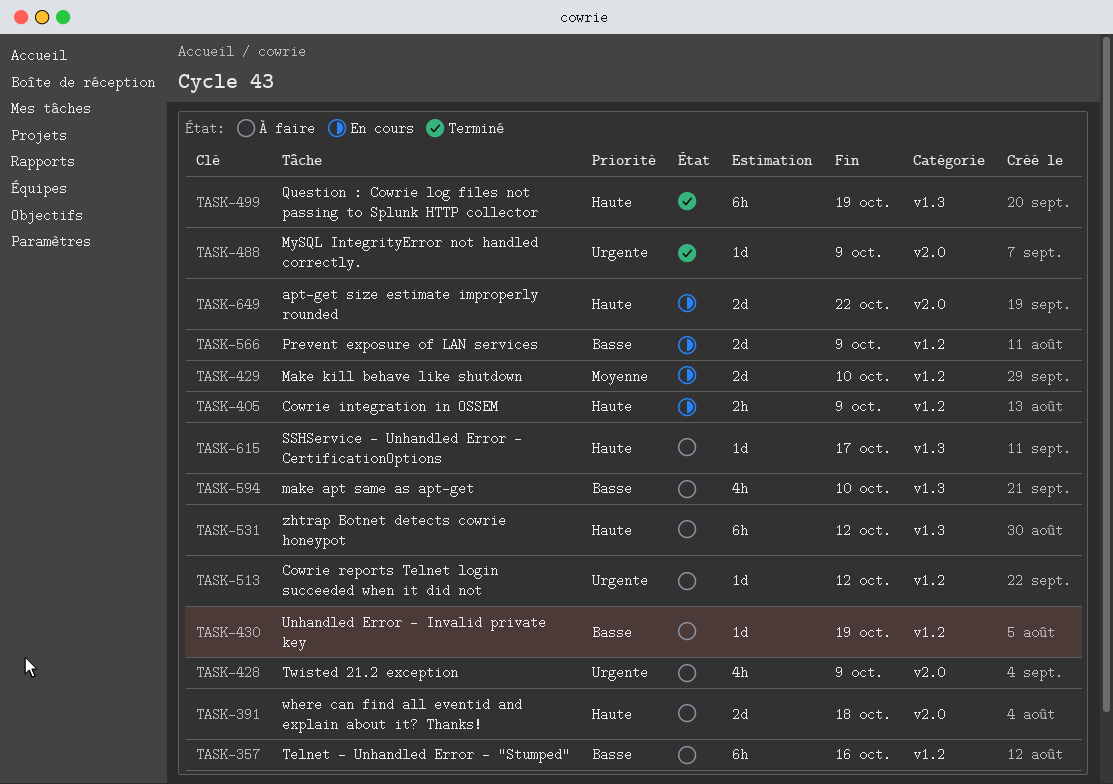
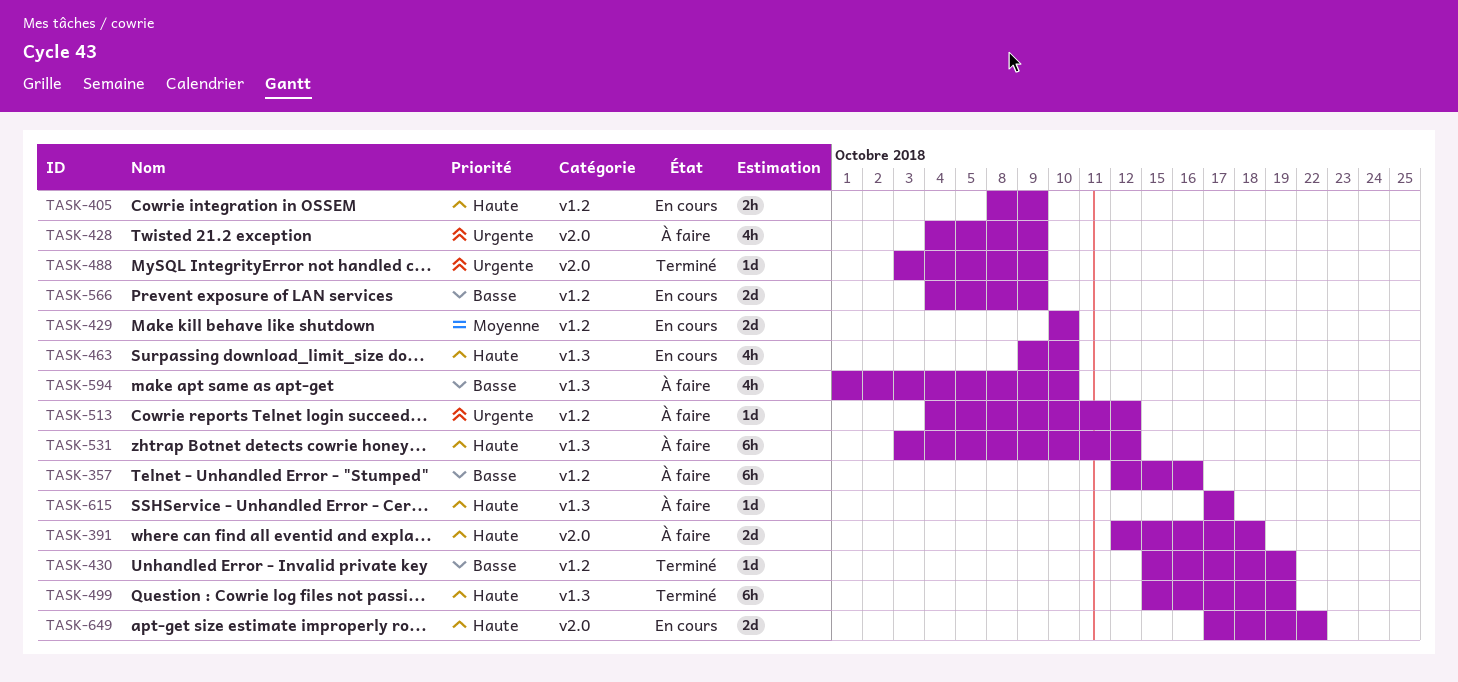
TASK-430, status: À faire -> Terminé
TASK-463: none -> present

